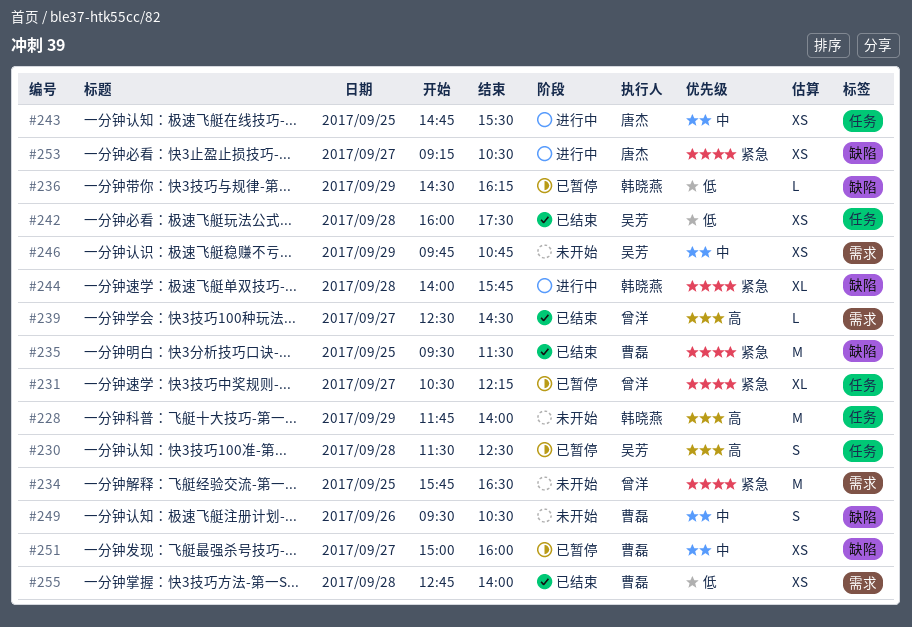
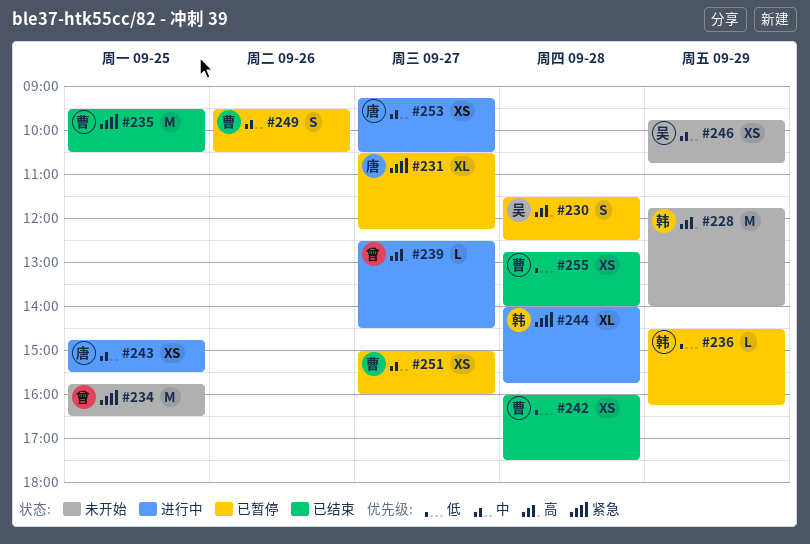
#231, owner: 曾洋 -> 唐杰
#235, ends: 11:30 -> 10:30
#239, status: 已结束 -> 进行中
#242, owner: 吴芳 -> 曹磊
#249, status: 未开始 -> 已暂停
#253, priority: 紧急 -> 中

